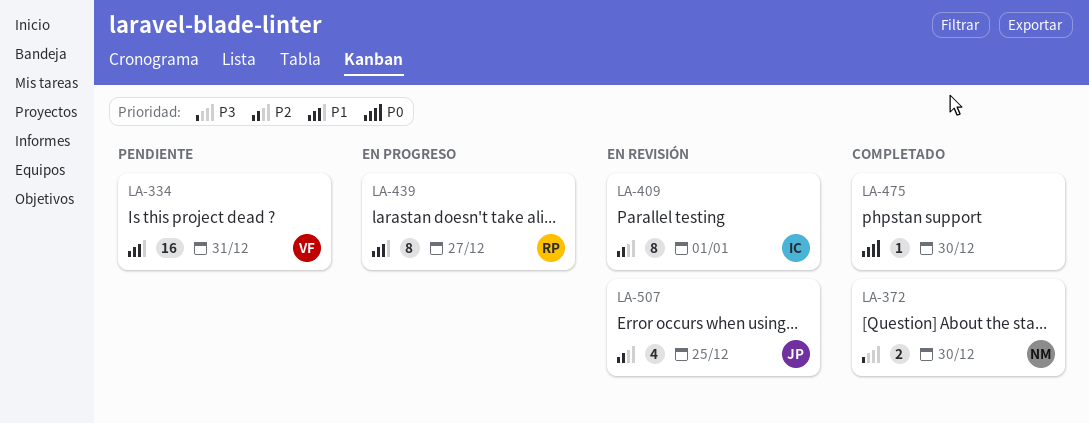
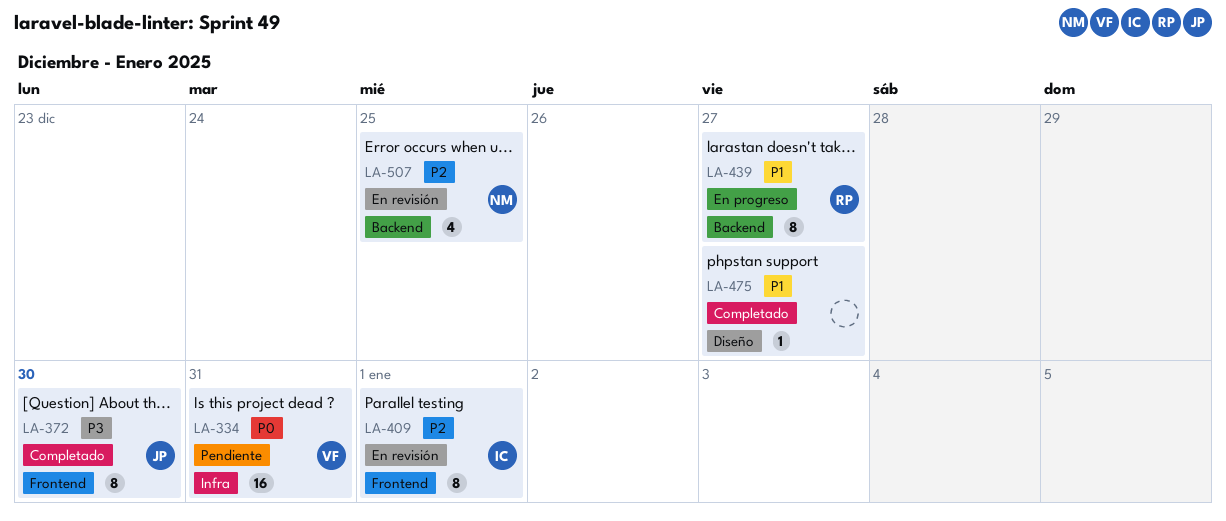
LA-334, priority: P1 -> P0
LA-372, owner: NM -> JP
LA-372, estimate: 2 -> 8
LA-475, priority: P0 -> P1
LA-475, due: Dec 30 -> Dec 27
LA-507, owner: JP -> NM

